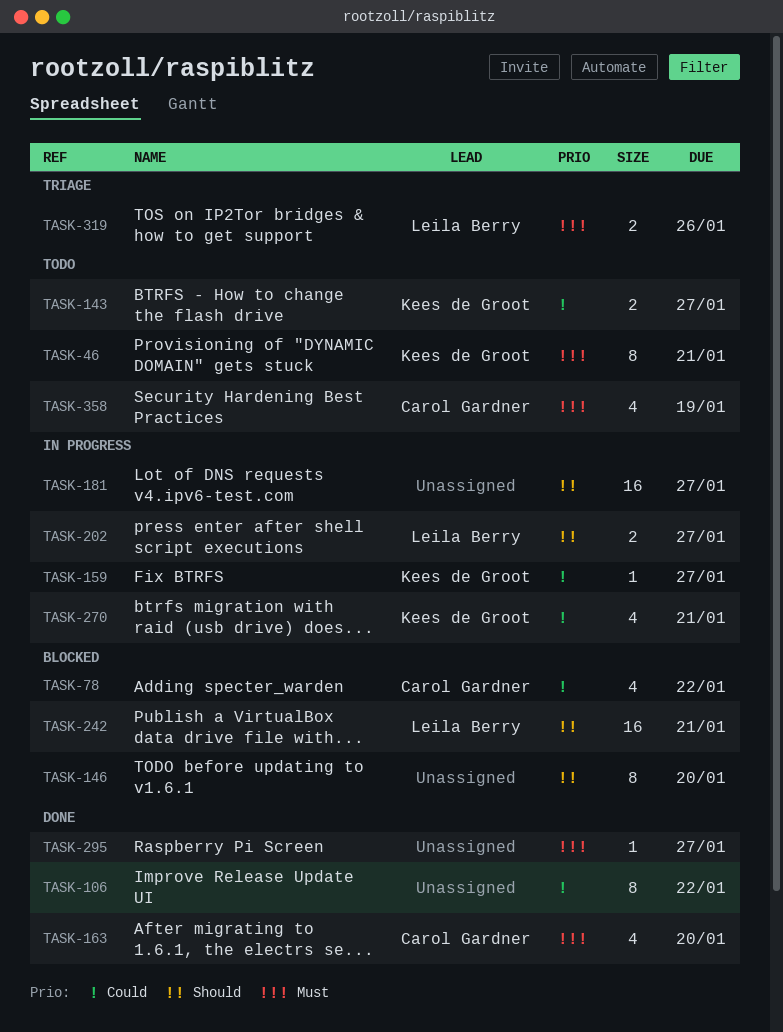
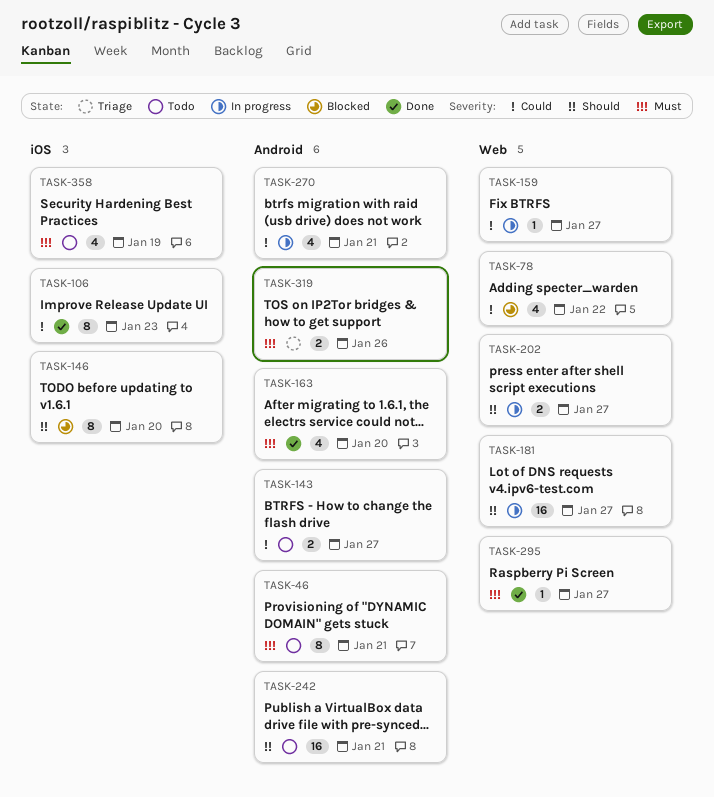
TASK-106, due: Jan 22 -> Jan 23
TASK-242, status: Blocked -> Todo

